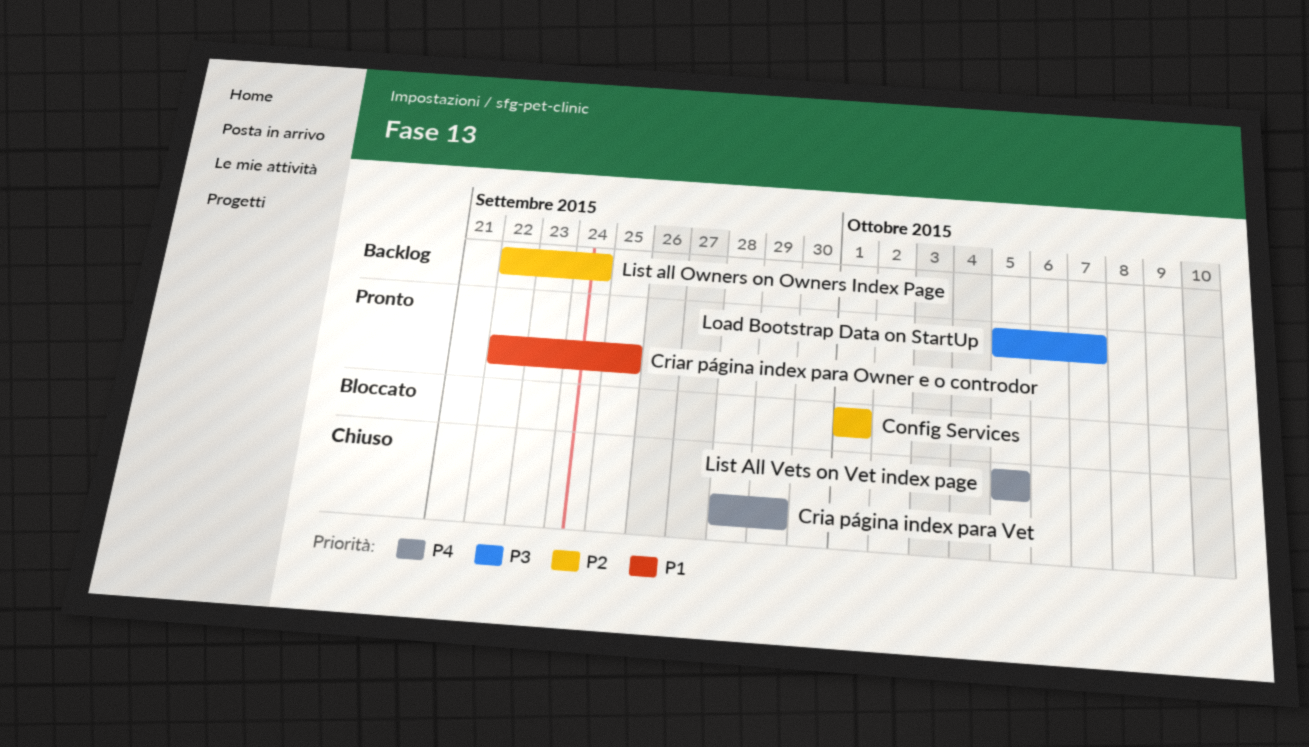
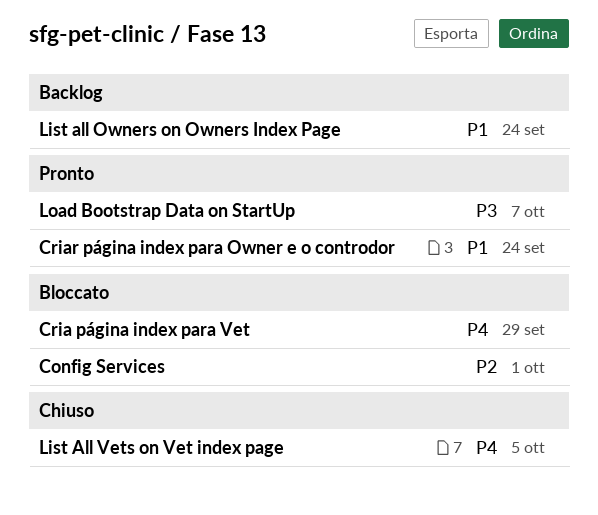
Cria página index para Vet, status: Chiuso -> Bloccato
Criar página index para Owner e o controdor, due: Sep 25 -> Sep 24
List all Owners on Owners Index Page, priority: P2 -> P1

